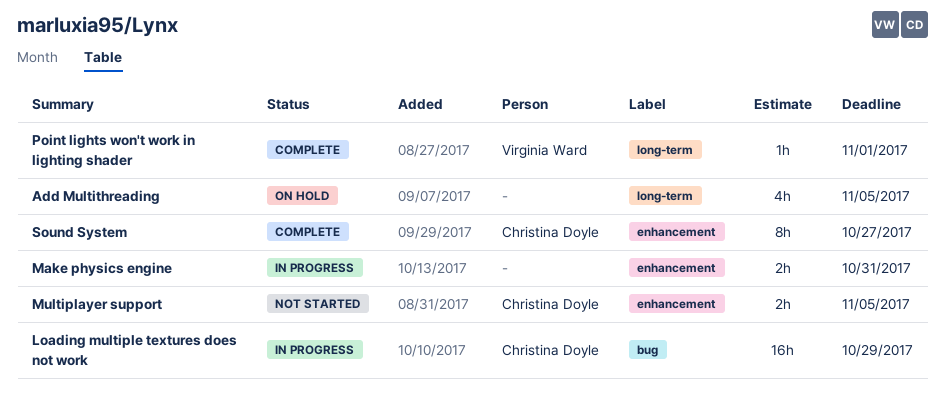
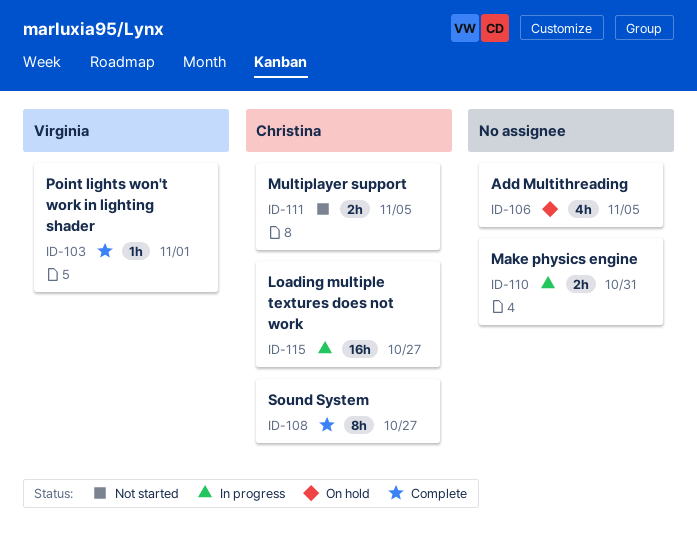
Loading multiple textures does not work, due: Oct 29 -> Oct 27

